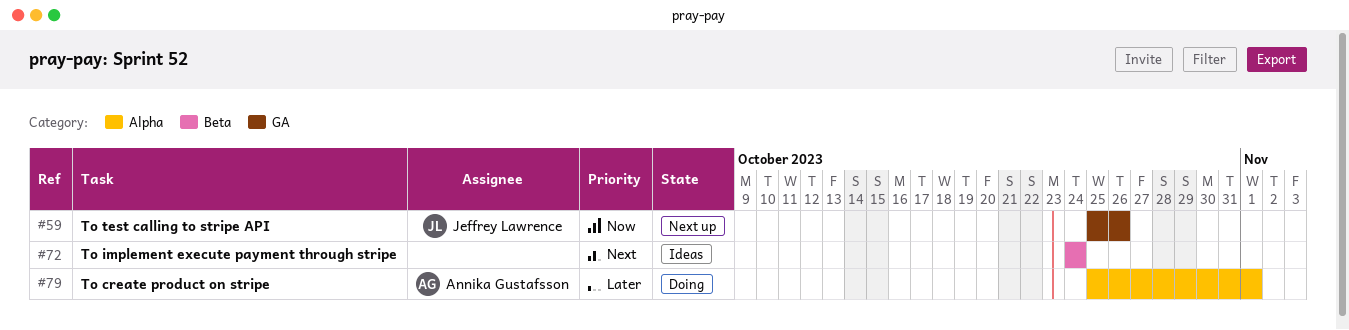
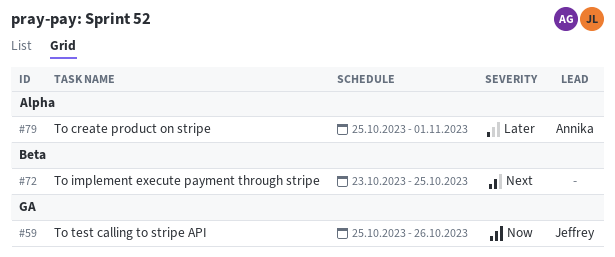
#72, start: Oct 24 -> Oct 23
#72, due: Oct 24 -> Oct 25

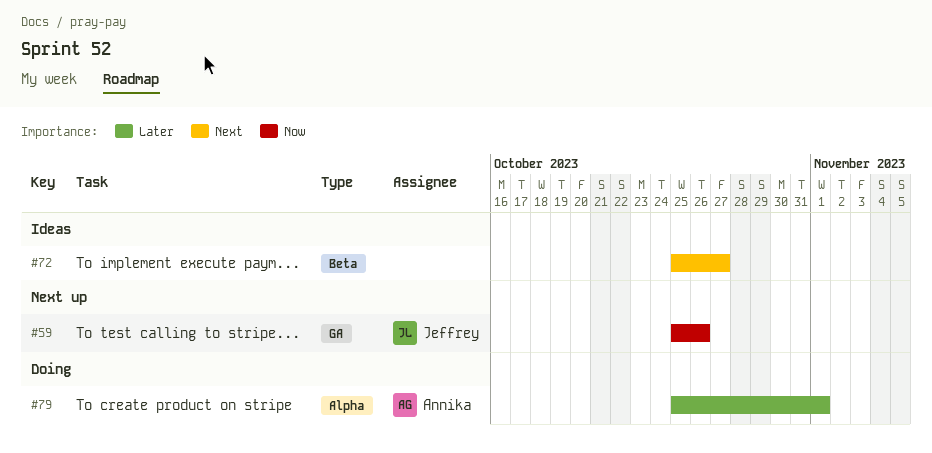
#72, start: Oct 23 -> Oct 25
#72, due: Oct 25 -> Oct 27

